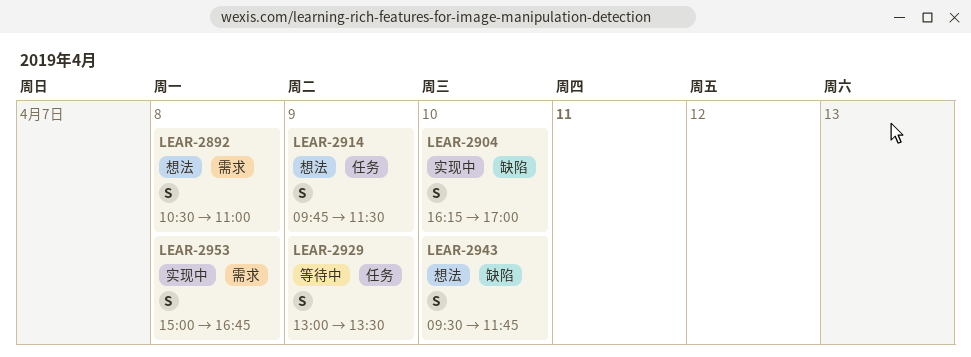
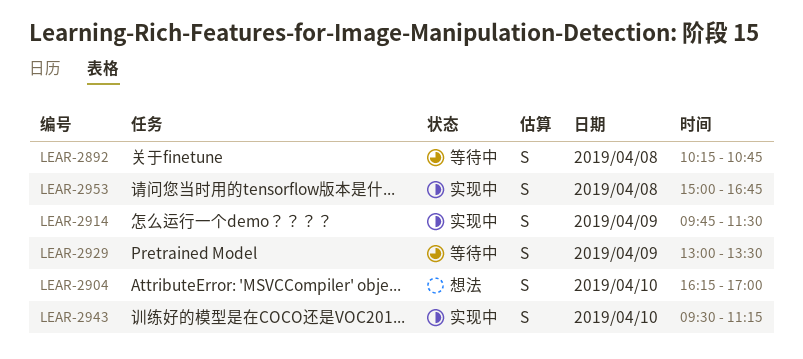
LEAR-2892, status: 想法 -> 等待中
LEAR-2892, begins: 10:30 -> 10:15
LEAR-2892, ends: 11:00 -> 10:45
LEAR-2904, status: 实现中 -> 想法
LEAR-2914, status: 想法 -> 实现中
LEAR-2943, status: 想法 -> 实现中
LEAR-2943, ends: 11:45 -> 11:15

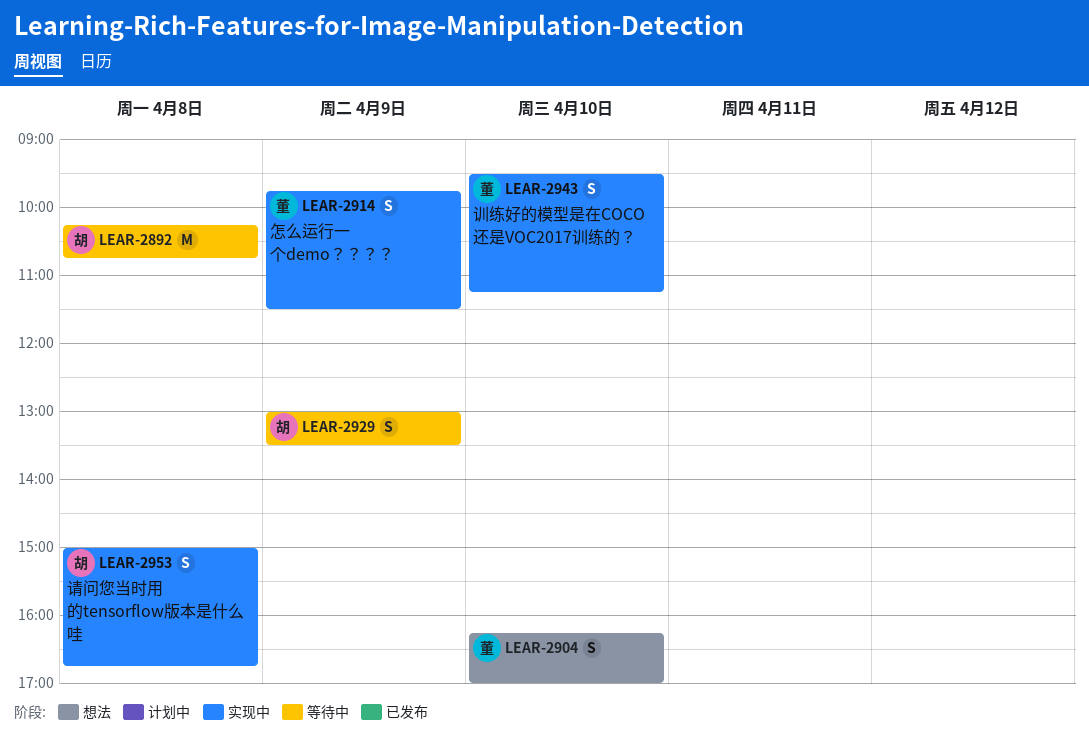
LEAR-2892, estimate: S -> M

